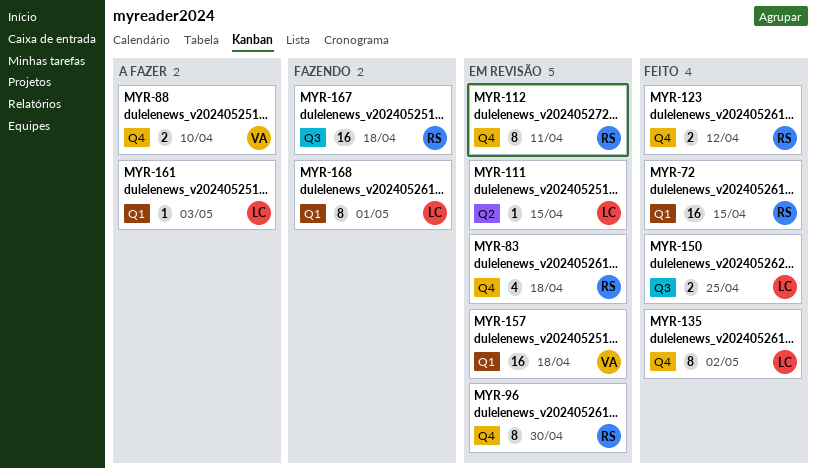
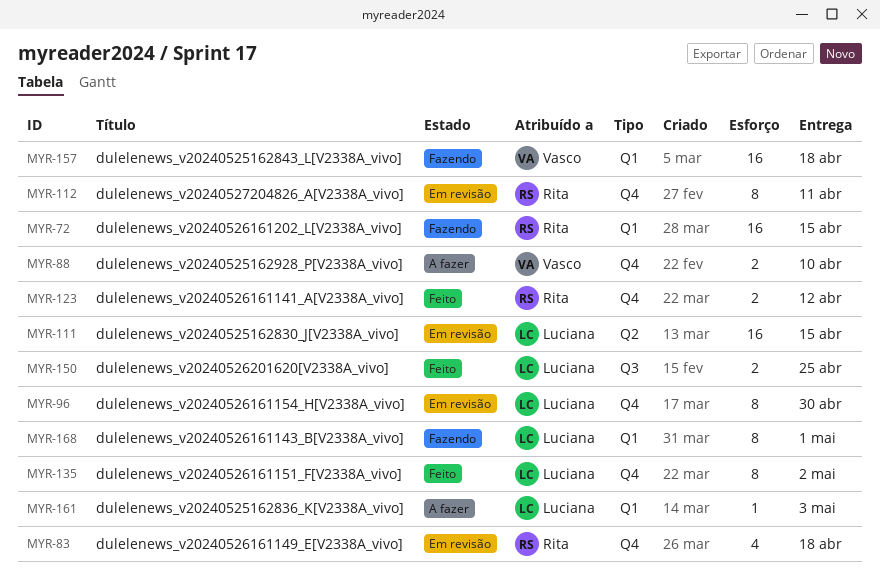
MYR-72, status: Feito -> Fazendo
MYR-96, owner: Rita -> Luciana
MYR-111, estimate: 1 -> 16
MYR-157, status: Em revisão -> Fazendo
MYR-167: present -> none

